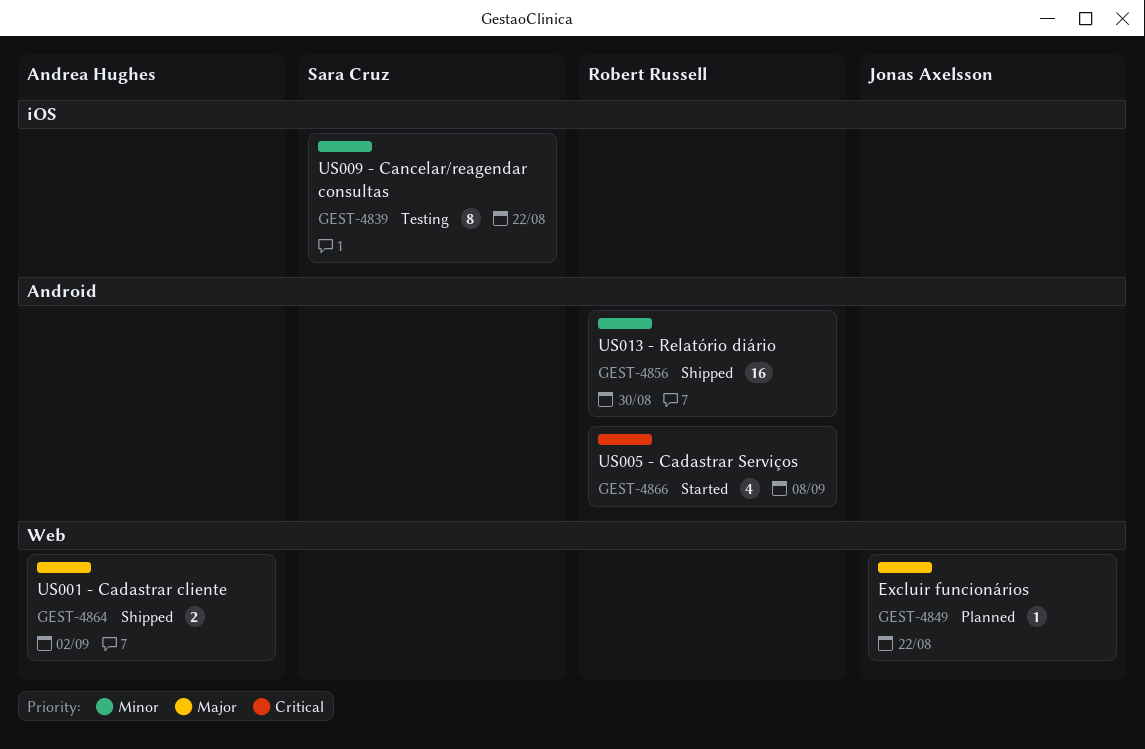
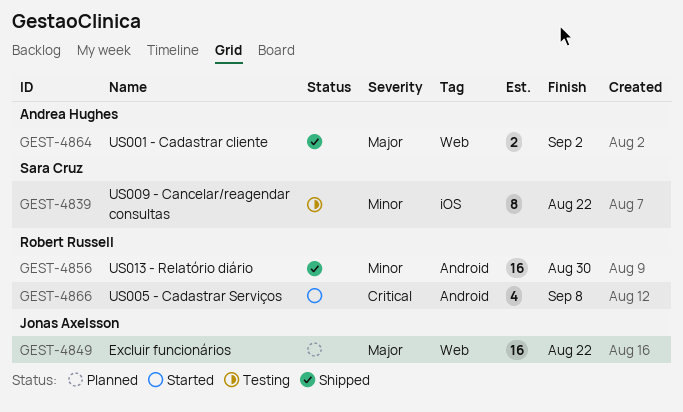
GEST-4849, estimate: 1 -> 16

